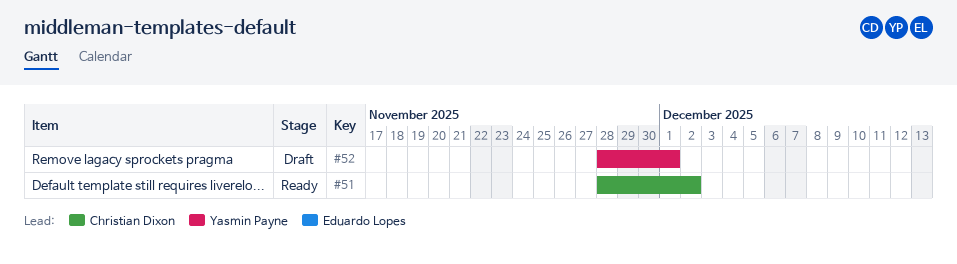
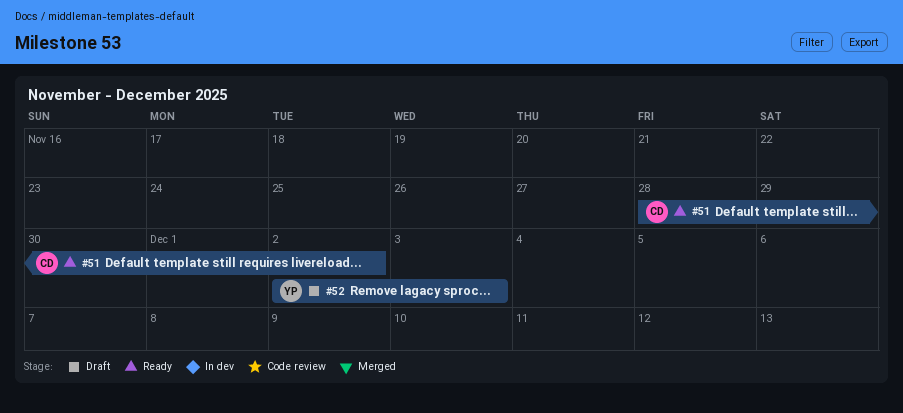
#52, start: Nov 28 -> Dec 2
#52, due: Dec 1 -> Dec 3

